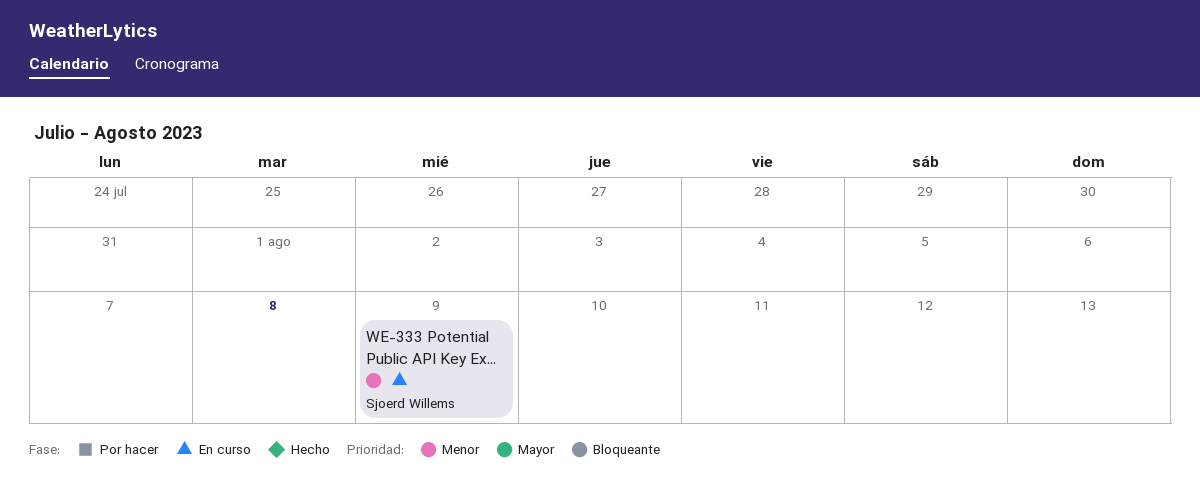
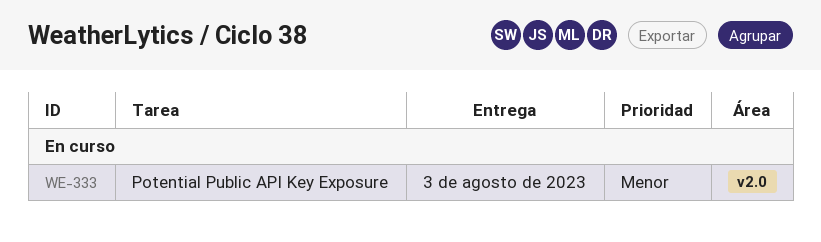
WE-333, due: Aug 9 -> Aug 3

